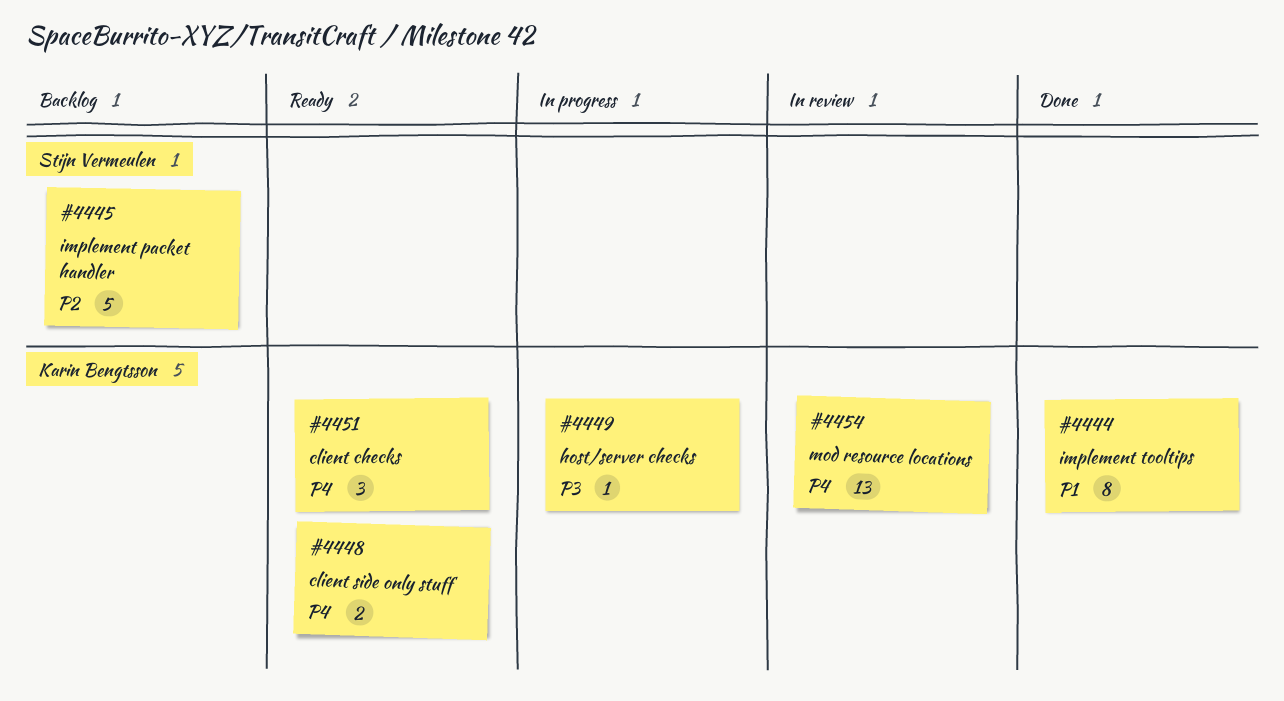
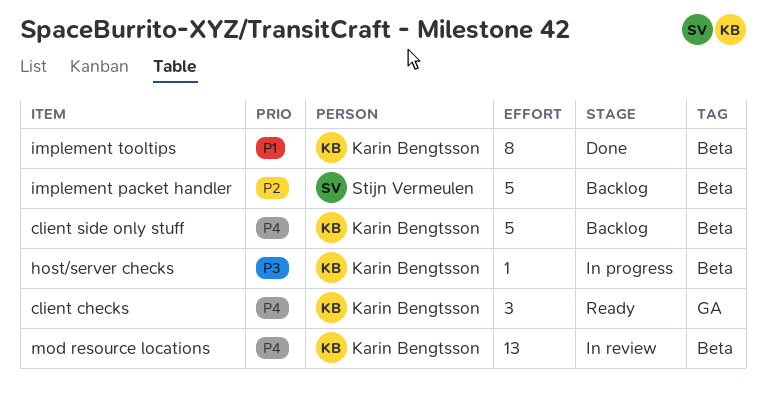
client side only stuff, status: Ready -> Backlog
client side only stuff, estimate: 2 -> 5

